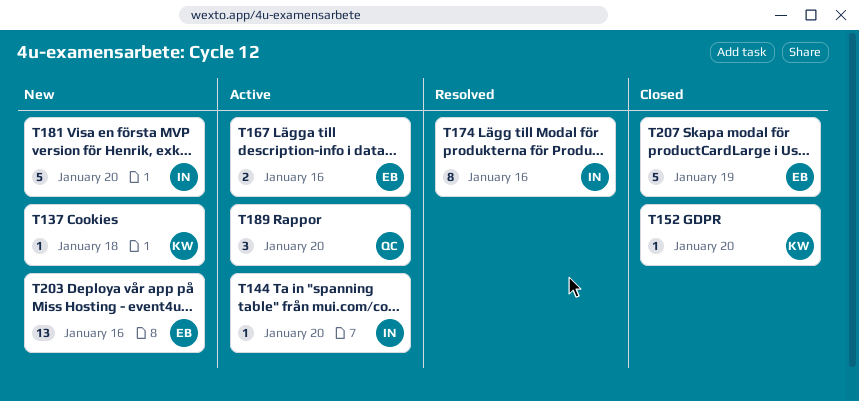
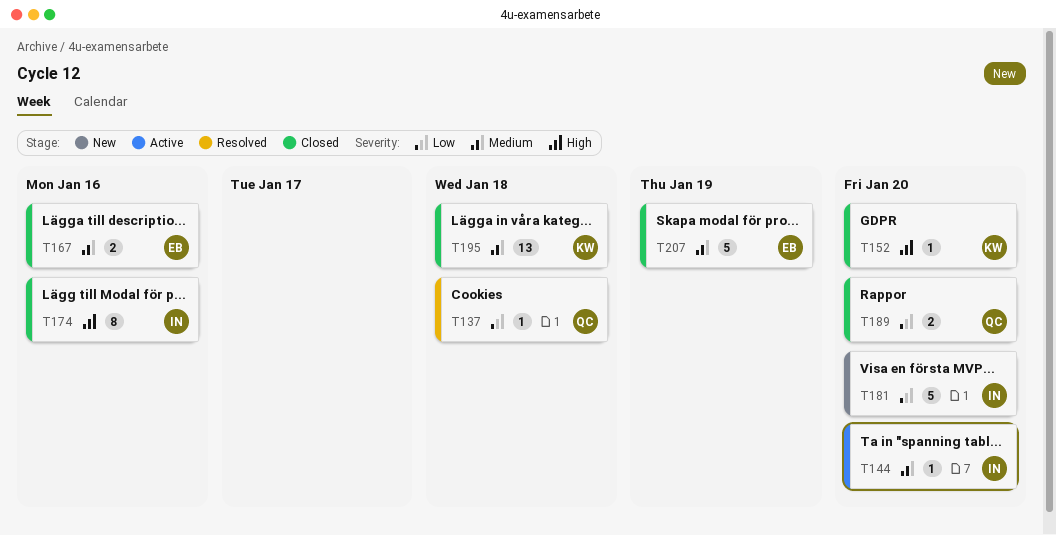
T137, status: New -> Resolved
T137, owner: KW -> QC
T167, status: Active -> Closed
T174, status: Resolved -> Closed
T189, status: Active -> Closed
T189, estimate: 3 -> 2
T195: none -> present
T203: present -> none

